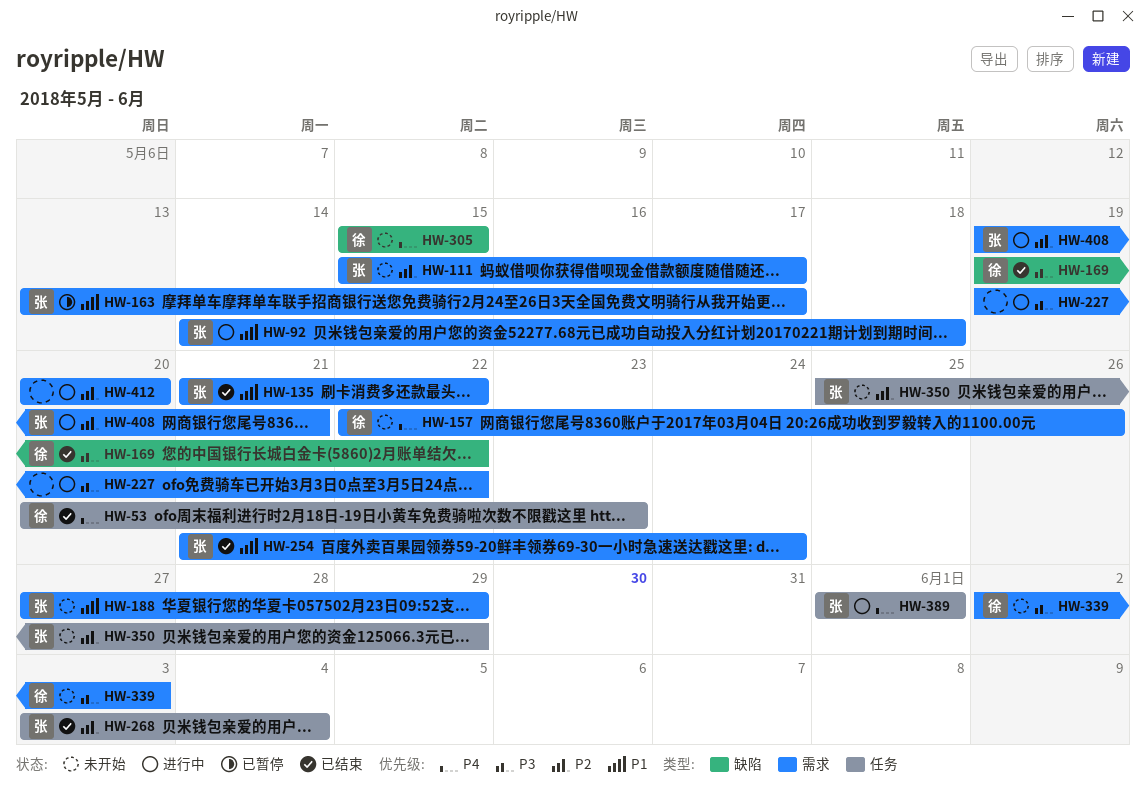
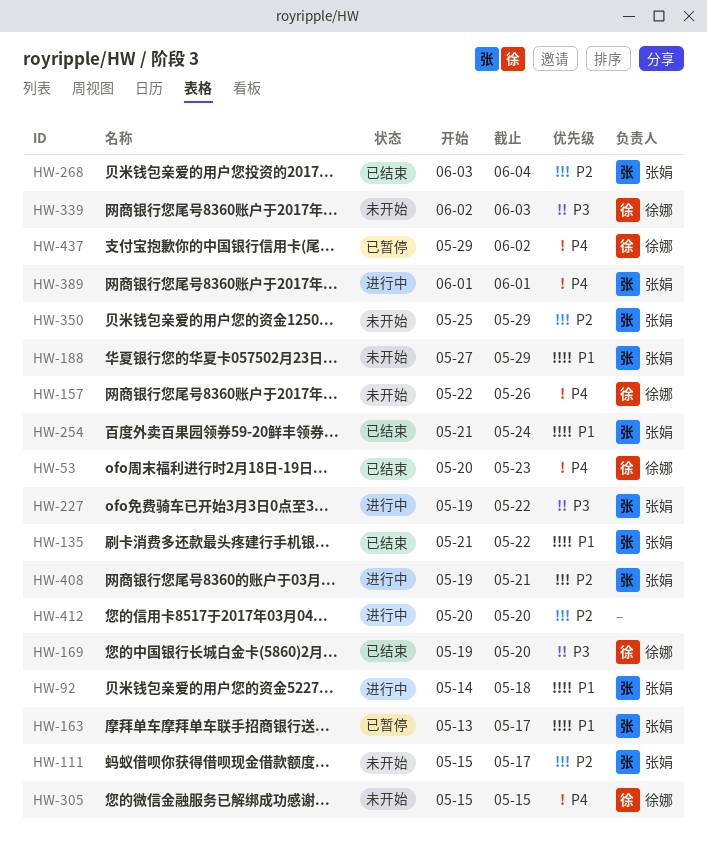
HW-169, due: May 22 -> May 20
HW-227, owner: none -> 张娟
HW-437: none -> present

